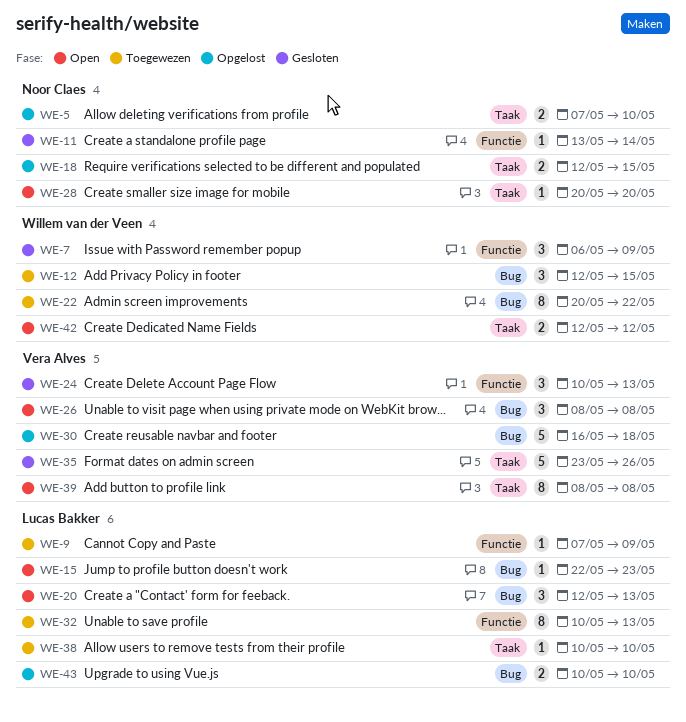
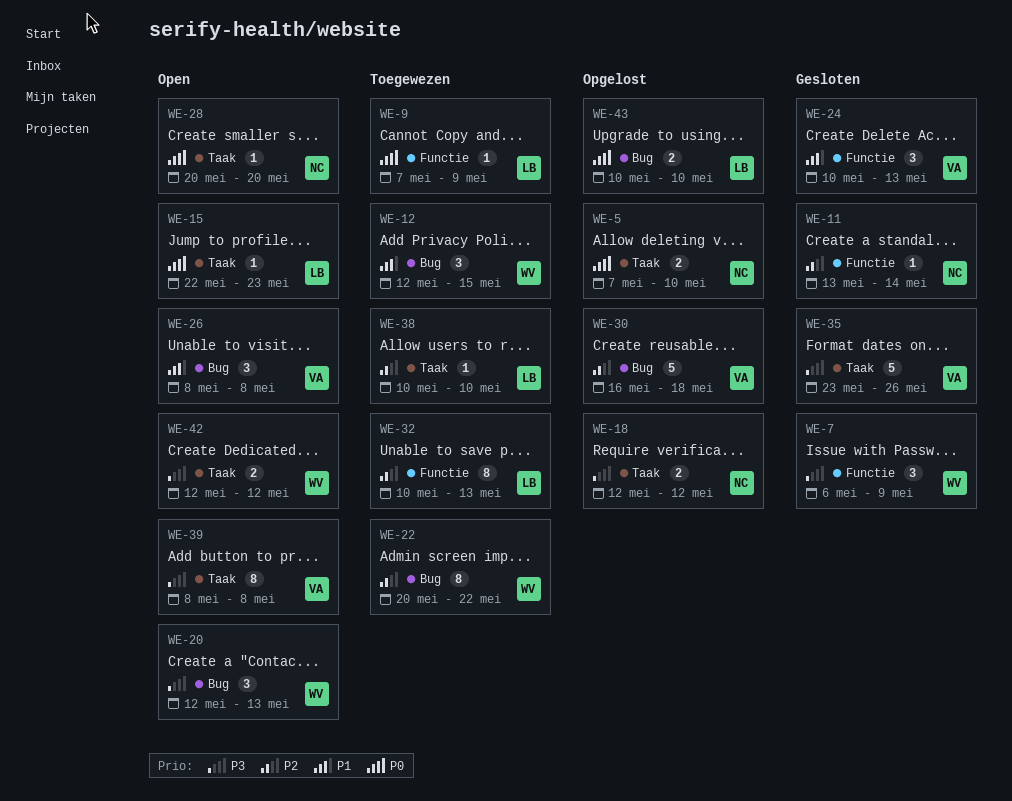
WE-15, label: Bug -> Taak
WE-18, due: May 15 -> May 12
WE-20, owner: Lucas Bakker -> Willem van der Veen

